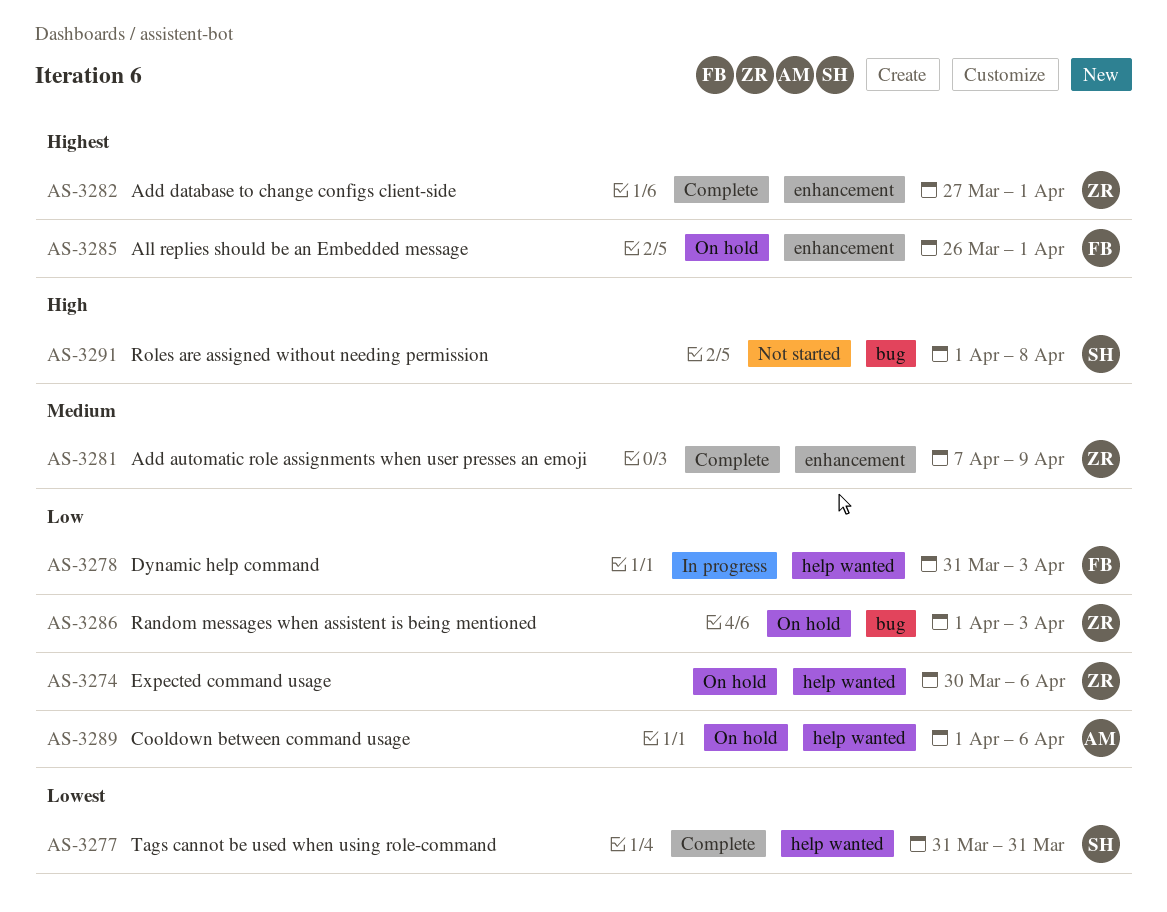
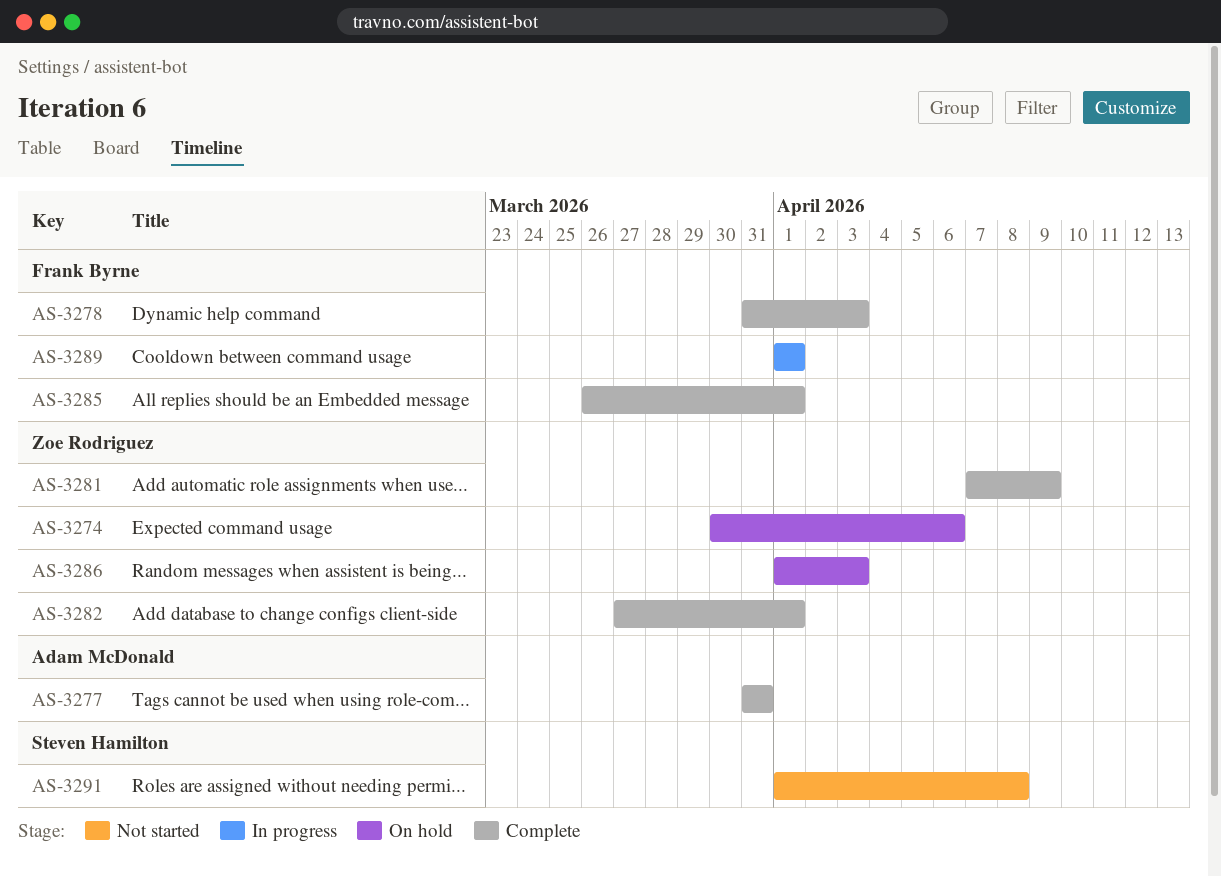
AS-3277, owner: Steven Hamilton -> Adam McDonald
AS-3278, status: In progress -> Complete
AS-3285, status: On hold -> Complete
AS-3289, status: On hold -> In progress
AS-3289, owner: Adam McDonald -> Frank Byrne
AS-3289, due: Apr 6 -> Apr 1

